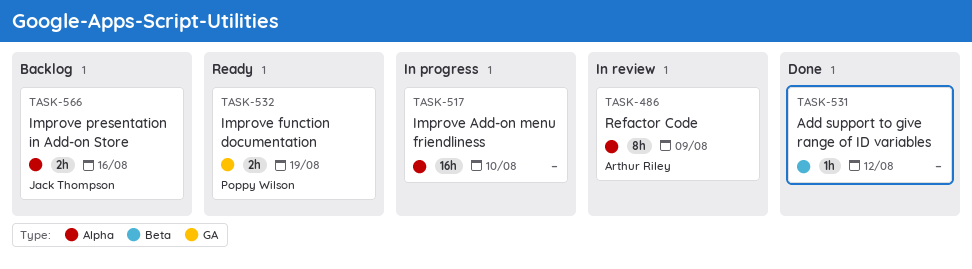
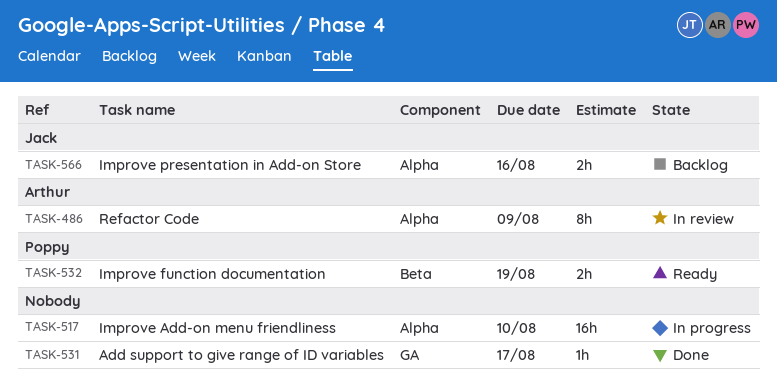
TASK-531, label: Beta -> GA
TASK-531, due: Aug 12 -> Aug 17
TASK-532, label: GA -> Beta

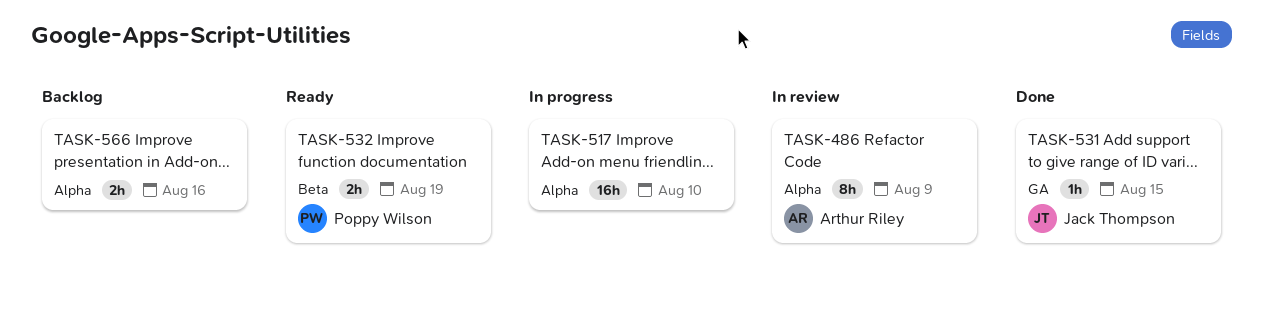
TASK-531, owner: none -> Jack Thompson
TASK-531, due: Aug 17 -> Aug 15
TASK-566, owner: Jack Thompson -> none

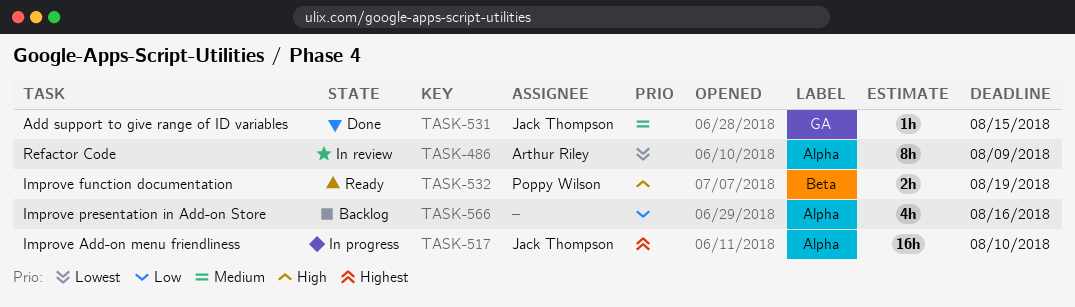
TASK-517, owner: none -> Jack Thompson
TASK-566, estimate: 2h -> 4h

